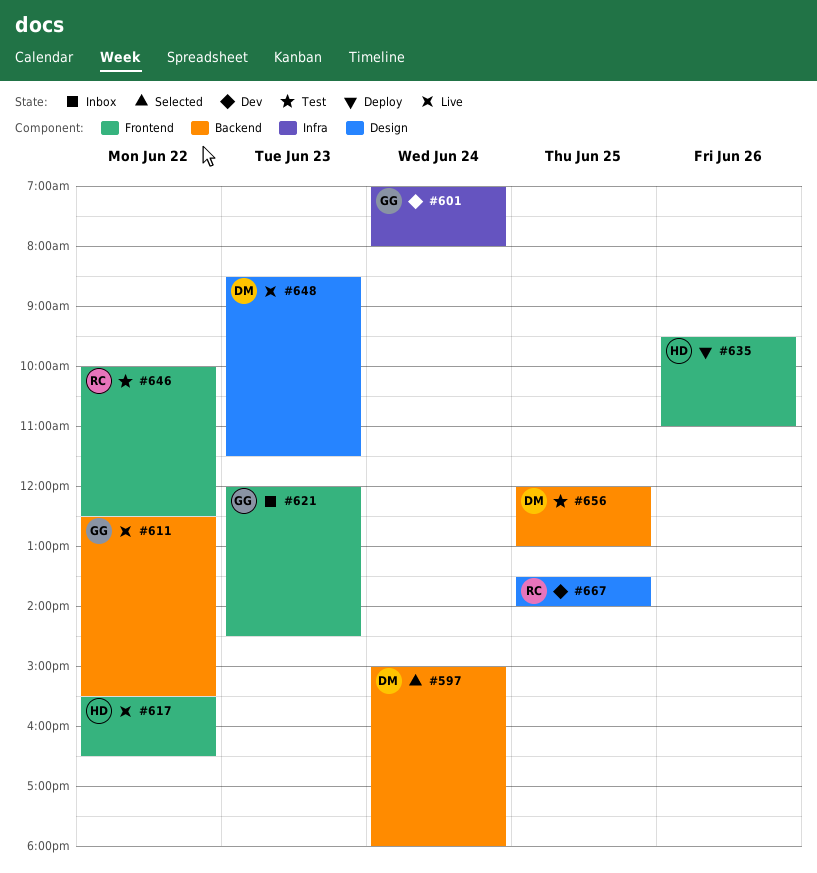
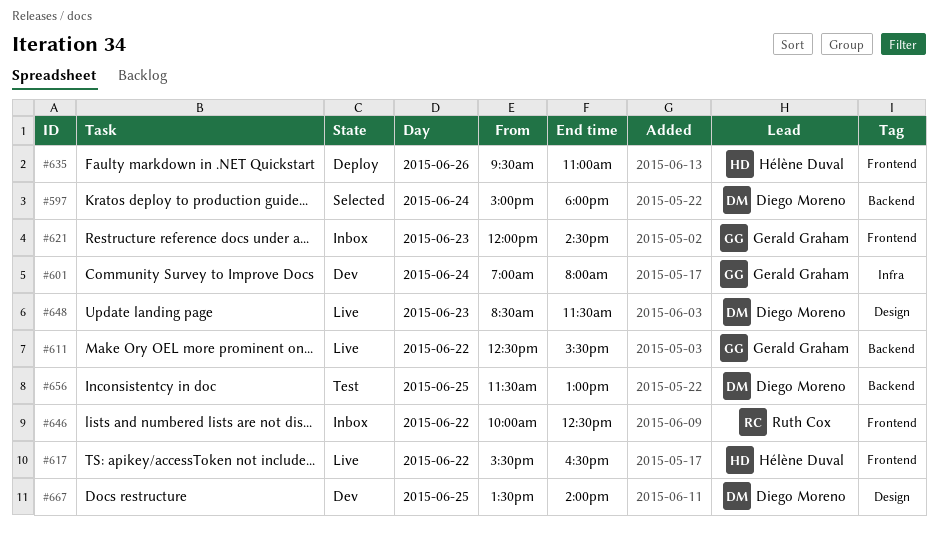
#646, status: Test -> Inbox
#656, begins: 12:00 -> 11:30
#667, owner: Ruth Cox -> Diego Moreno

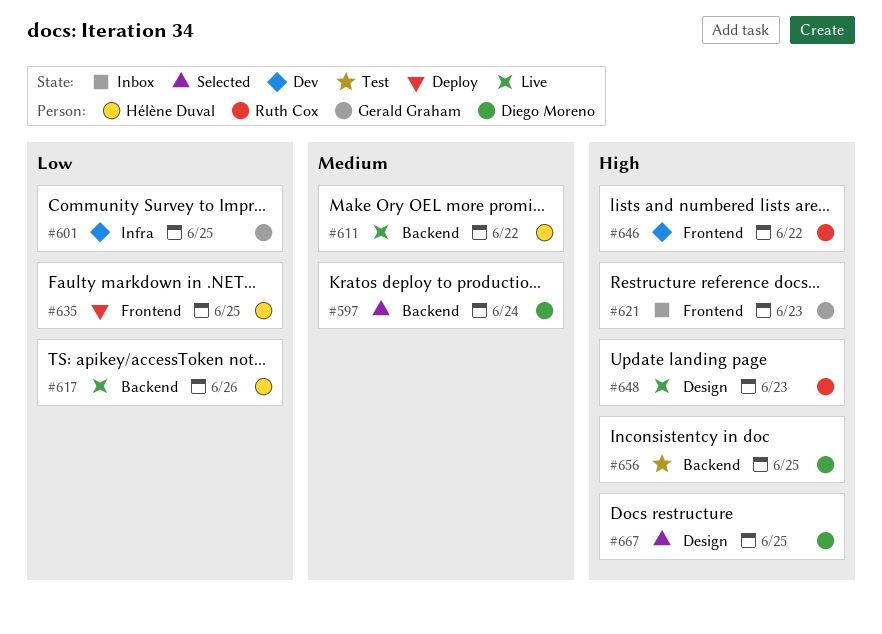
#601, day: Jun 24 -> Jun 25
#611, owner: Gerald Graham -> Hélène Duval
#617, label: Frontend -> Backend
#617, day: Jun 22 -> Jun 26
#635, day: Jun 26 -> Jun 25
#646, status: Inbox -> Dev
#648, owner: Diego Moreno -> Ruth Cox
#667, status: Dev -> Selected

